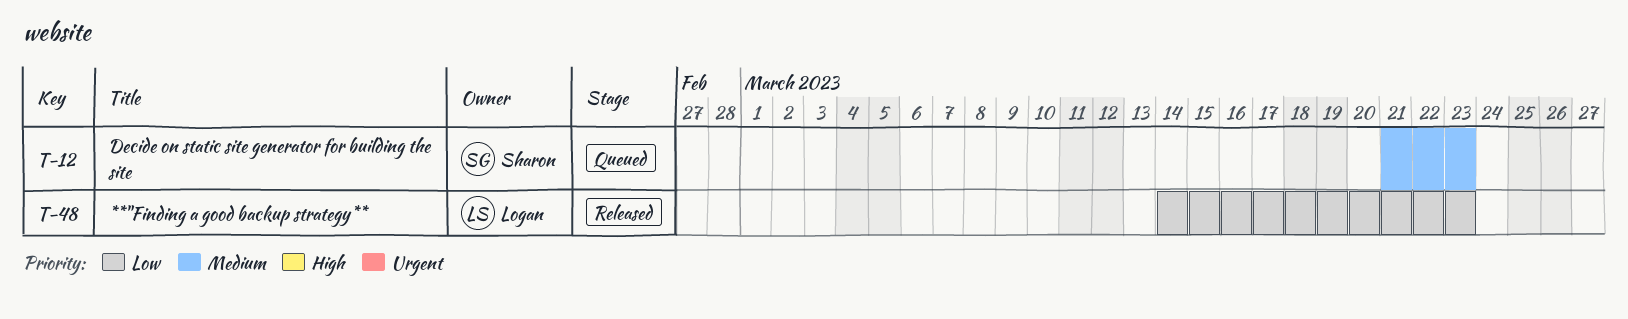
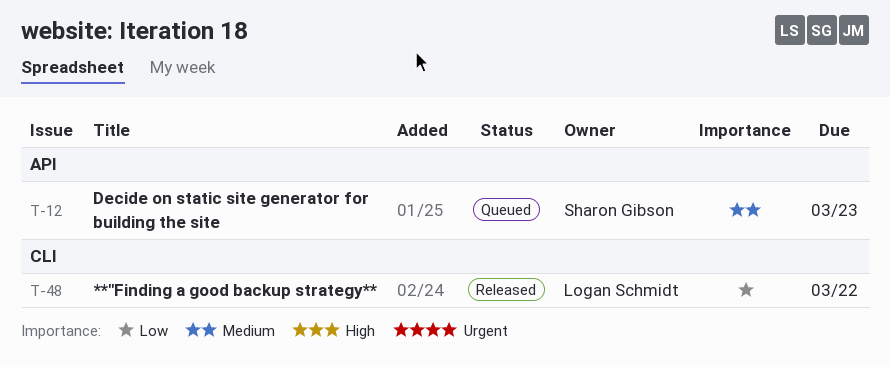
T-48, due: Mar 23 -> Mar 22

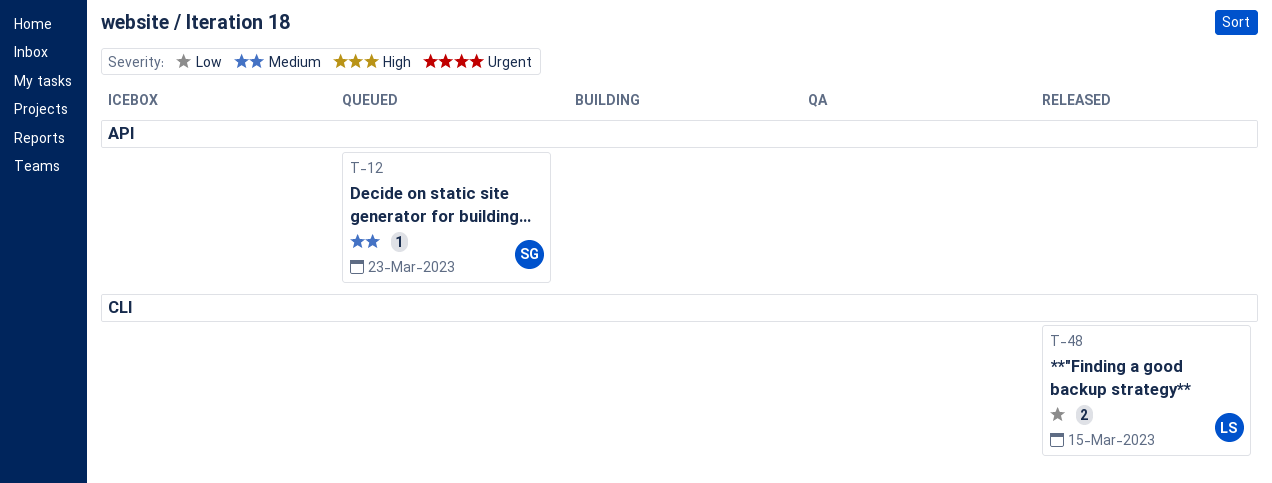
T-48, due: Mar 22 -> Mar 15

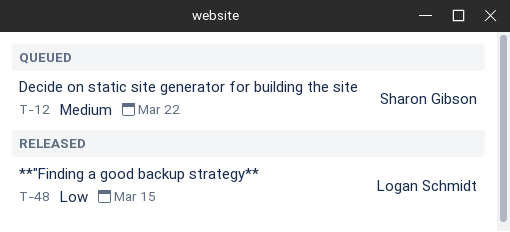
T-12, due: Mar 23 -> Mar 22

